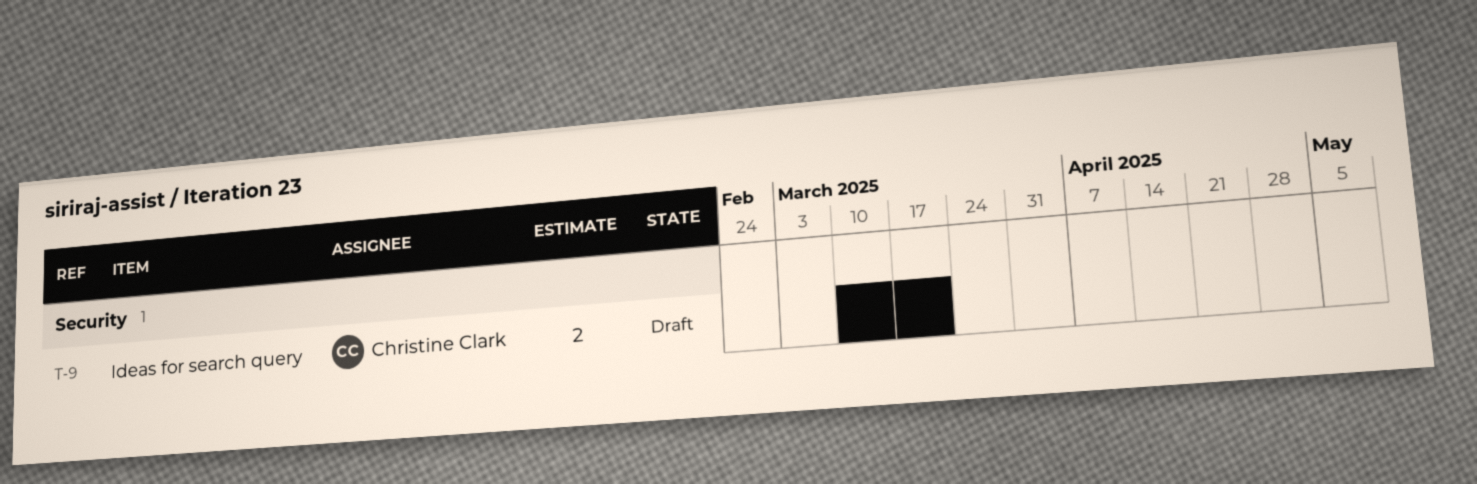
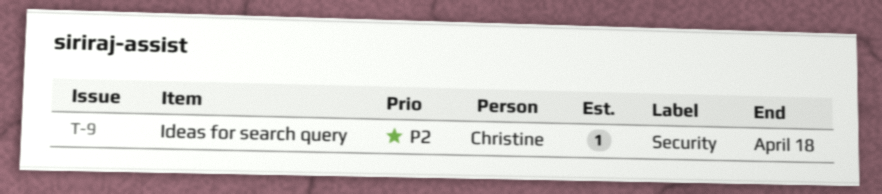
T-9, estimate: 2 -> 1
T-9, due: Mar 21 -> Apr 18

